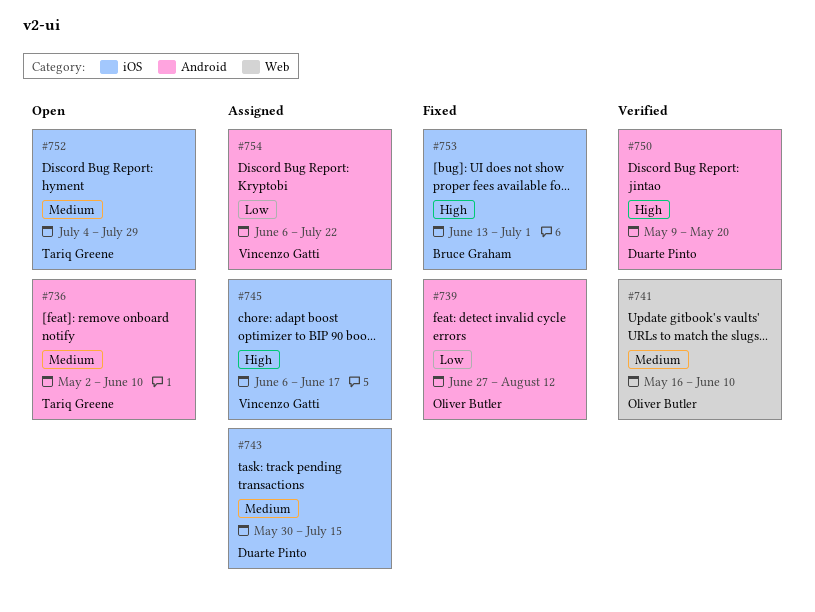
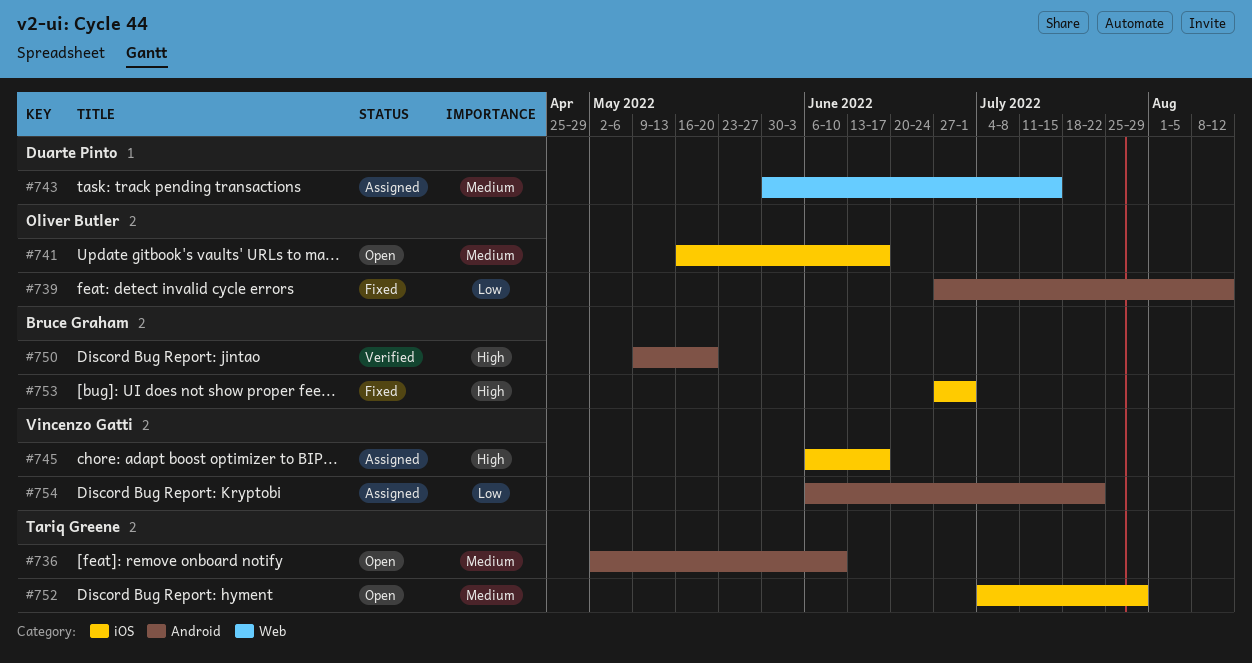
#741, status: Verified -> Open
#741, label: Web -> iOS
#741, due: Jun 10 -> Jun 17
#743, label: iOS -> Web
#750, owner: Duarte Pinto -> Bruce Graham
#753, start: Jun 13 -> Jun 27

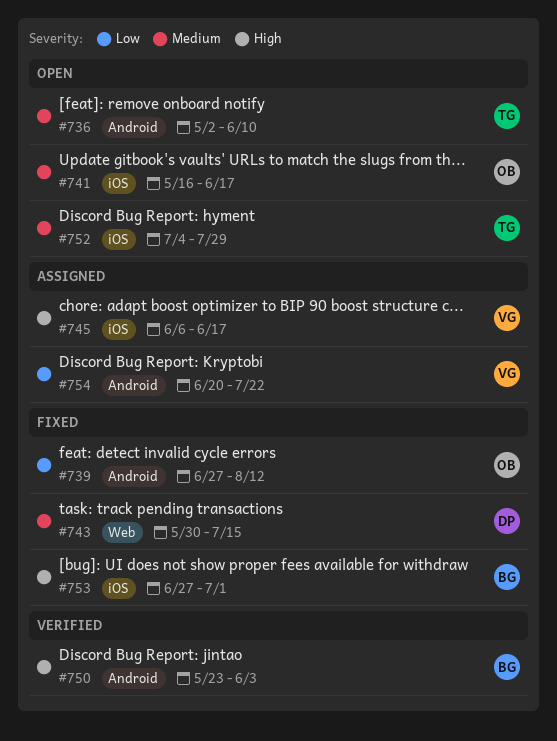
#743, status: Assigned -> Fixed
#750, start: May 9 -> May 23
#750, due: May 20 -> Jun 3
#754, start: Jun 6 -> Jun 20

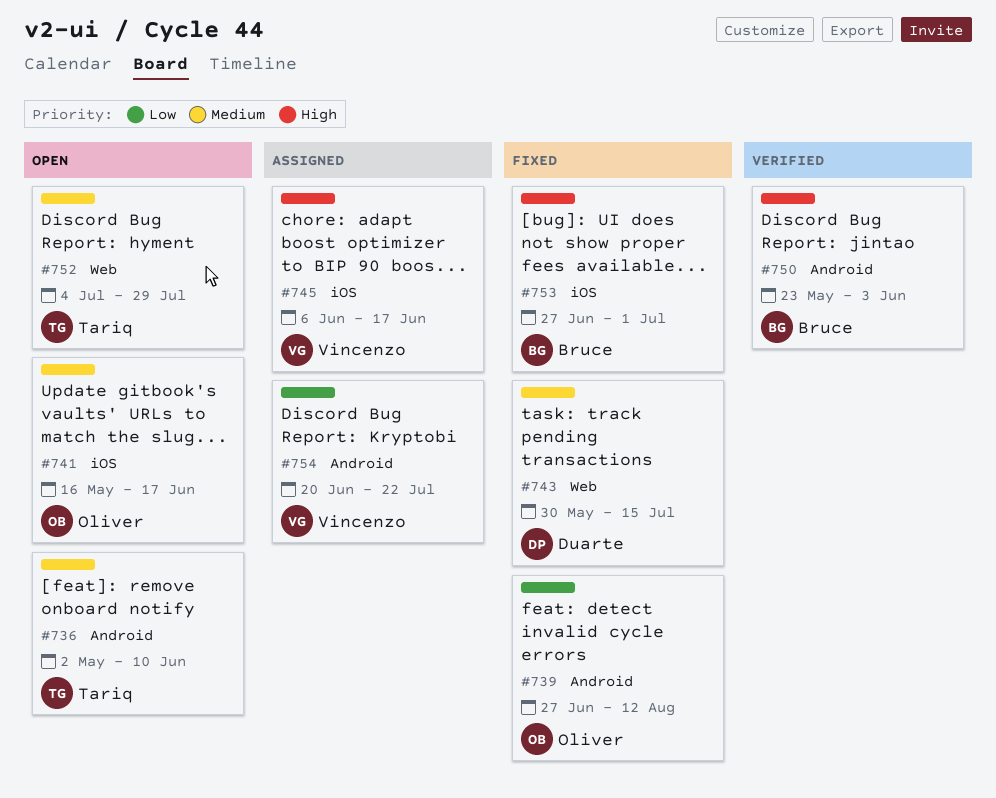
#752, label: iOS -> Web

